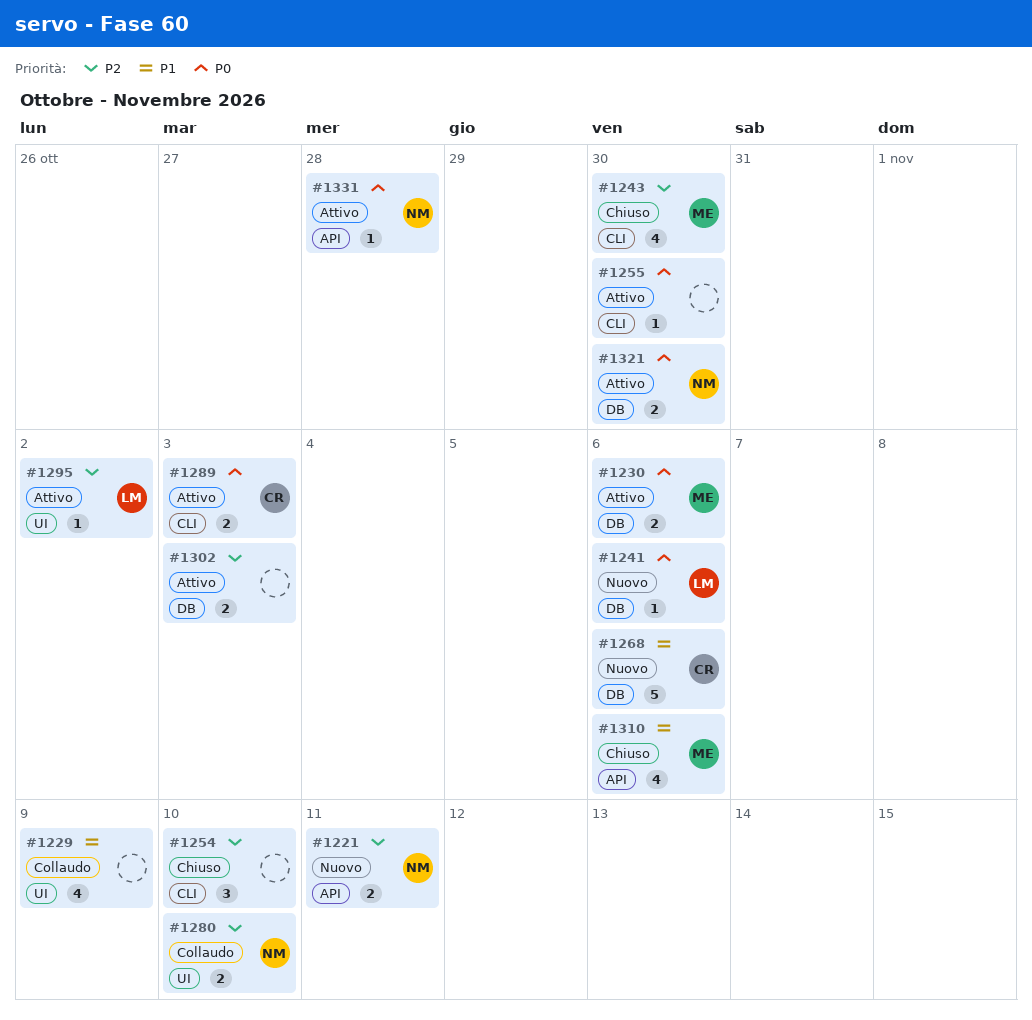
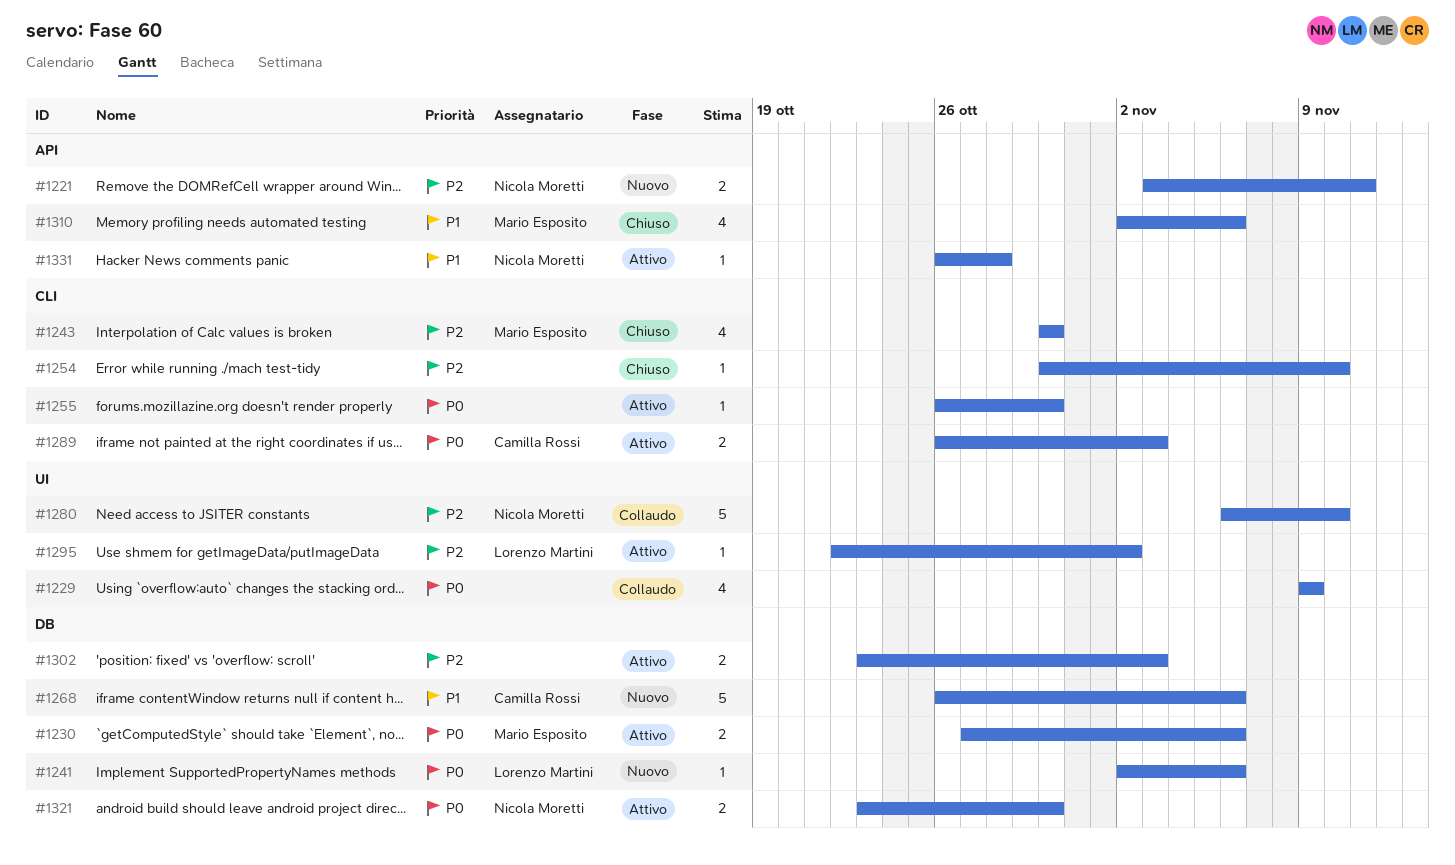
#1229, priority: P1 -> P0
#1254, estimate: 3 -> 1
#1280, estimate: 2 -> 5
#1331, priority: P0 -> P1

